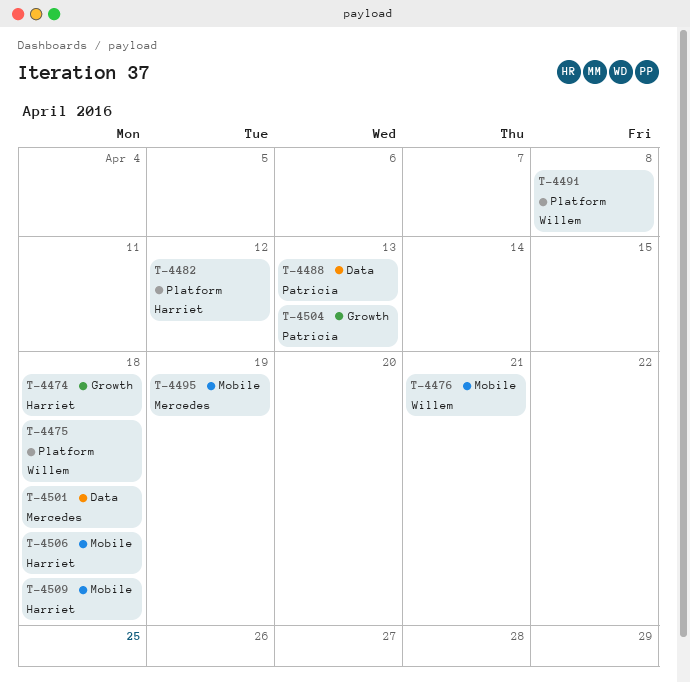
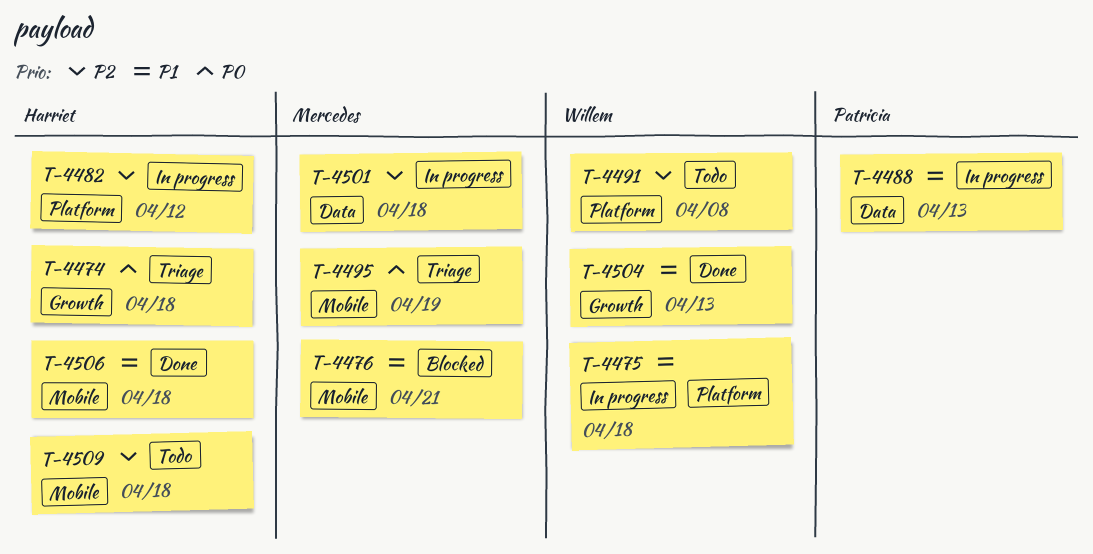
T-4476, owner: Willem -> Mercedes
T-4504, owner: Patricia -> Willem

